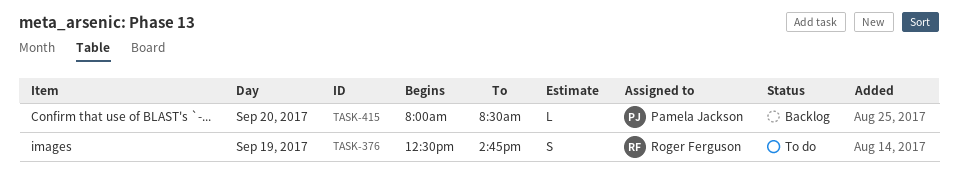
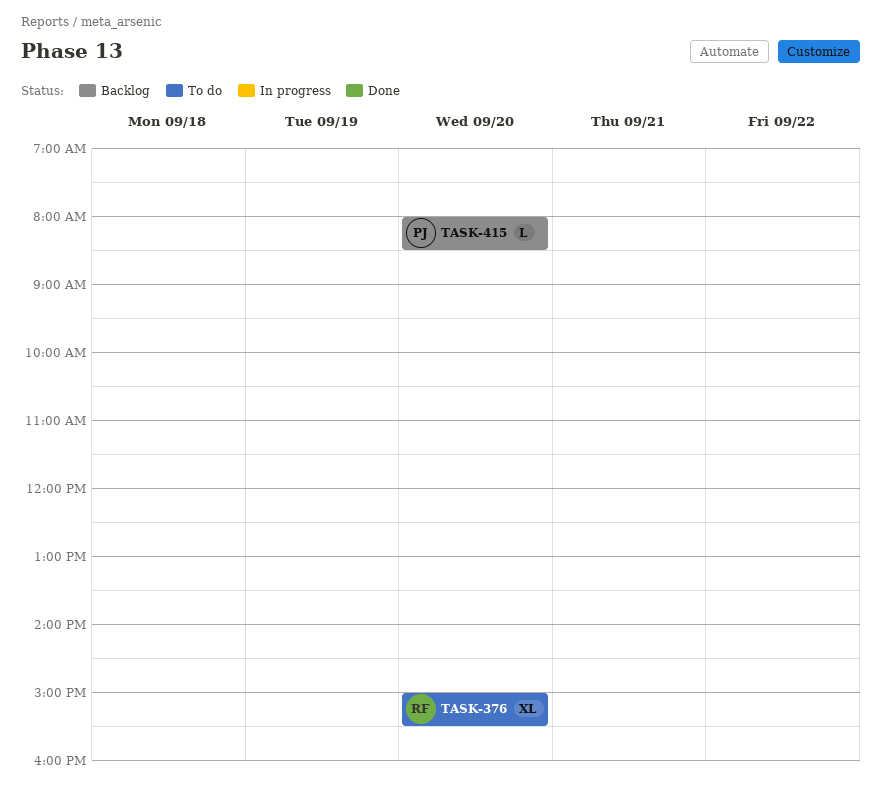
TASK-376, estimate: S -> XL
TASK-376, day: Sep 19 -> Sep 20
TASK-376, begins: 12:30 -> 15:00
TASK-376, ends: 14:45 -> 15:30

